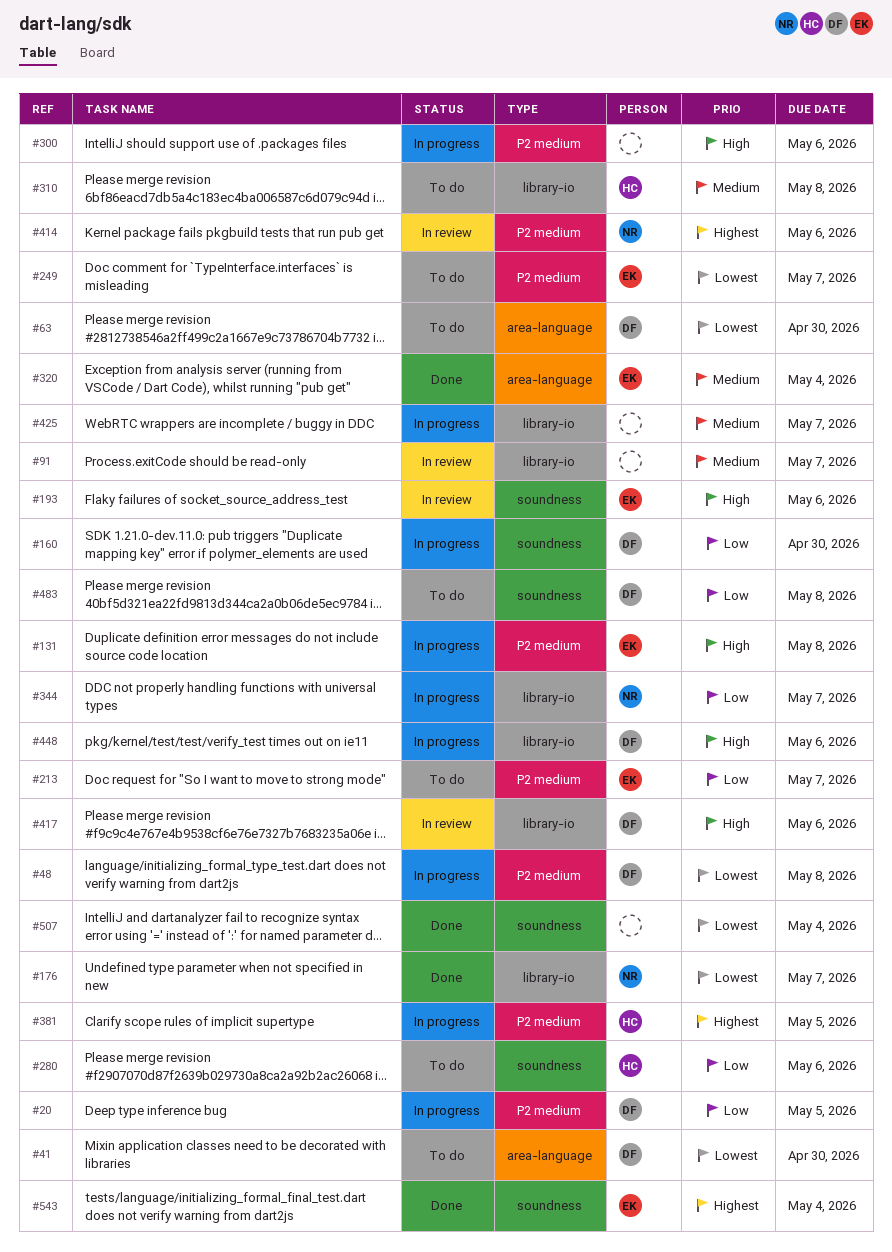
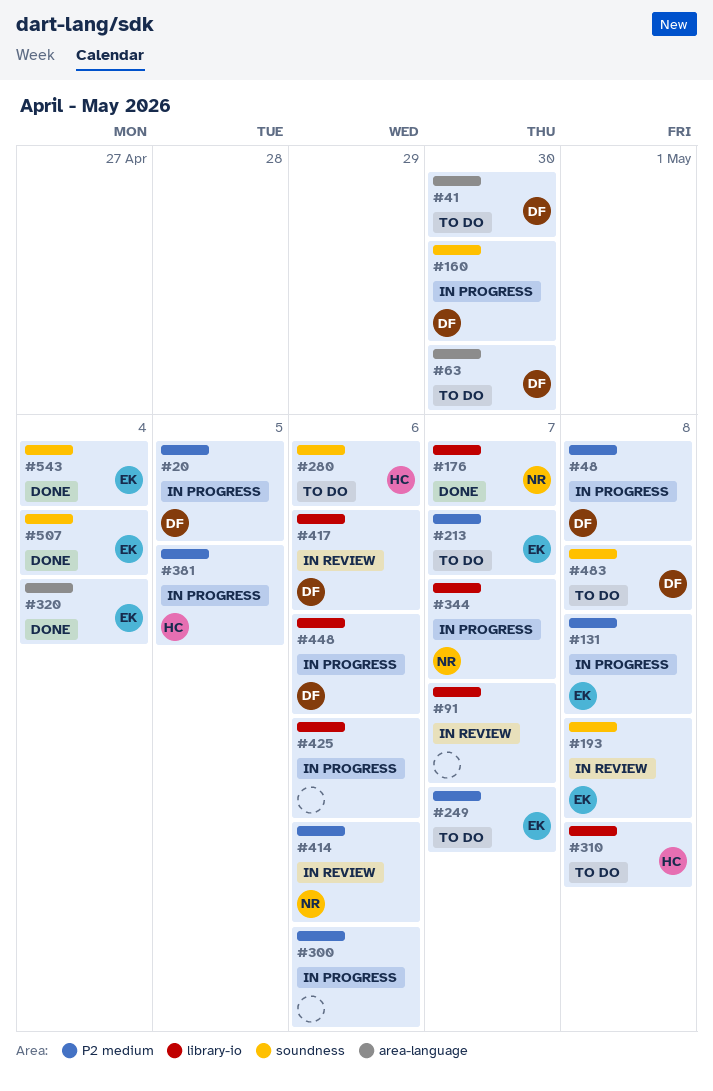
#193, due: May 6 -> May 8
#425, due: May 7 -> May 6
#507, owner: none -> EK

